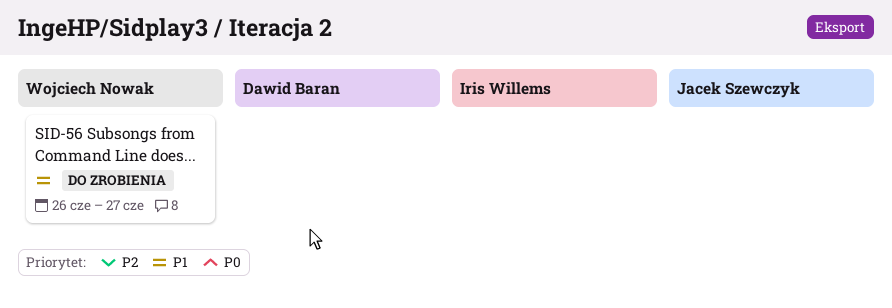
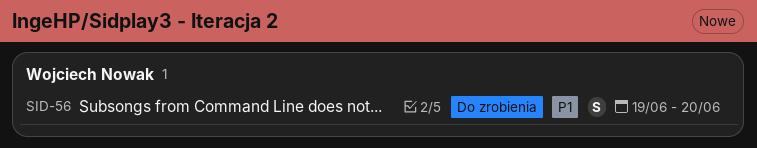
SID-56, start: Jun 26 -> Jun 19
SID-56, due: Jun 27 -> Jun 20

